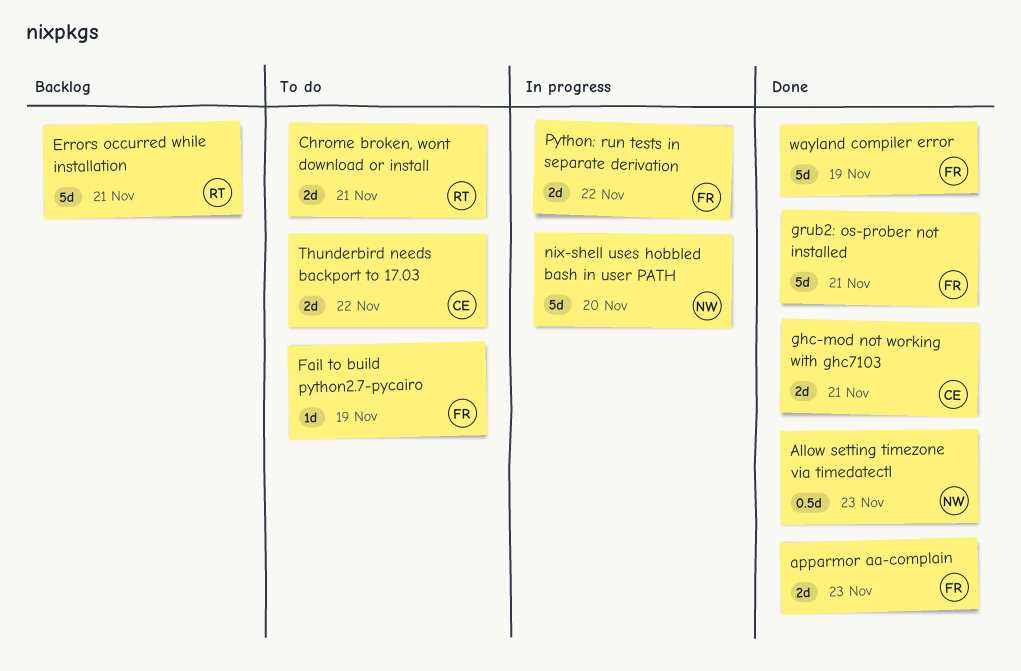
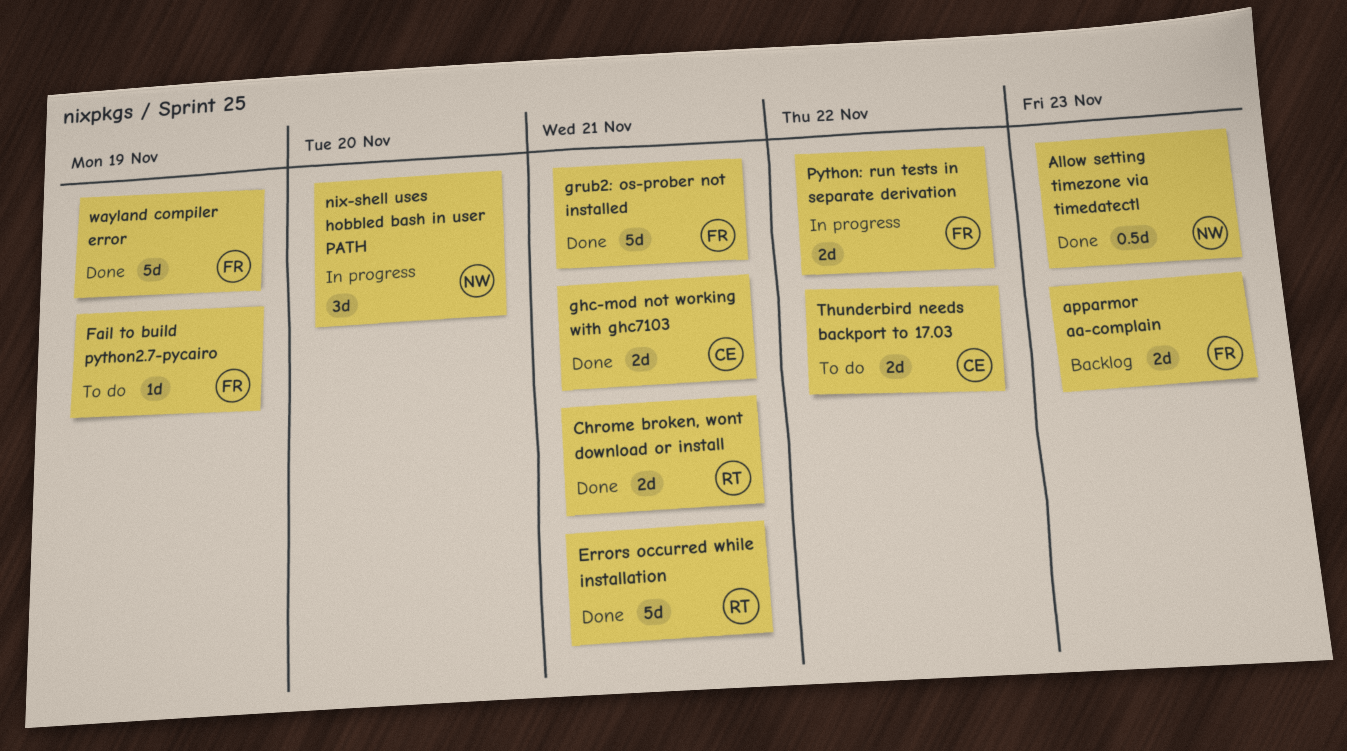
apparmor aa-complain, status: Done -> Backlog
Chrome broken, wont download or install, status: To do -> Done
Errors occurred while installation, status: Backlog -> Done
nix-shell uses hobbled bash in user PATH, estimate: 5d -> 3d

